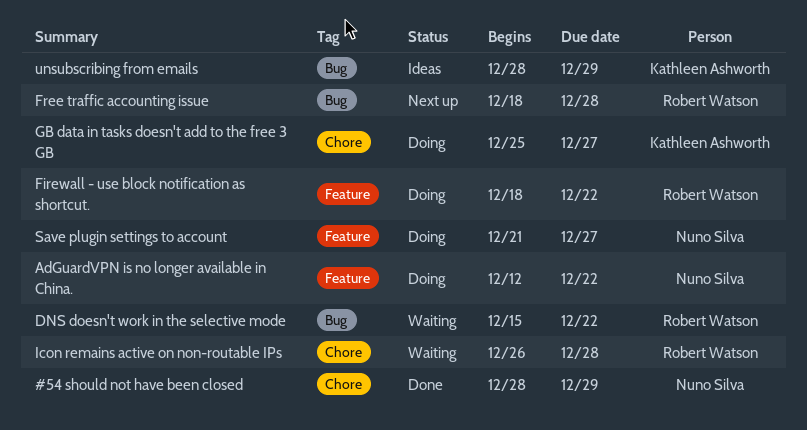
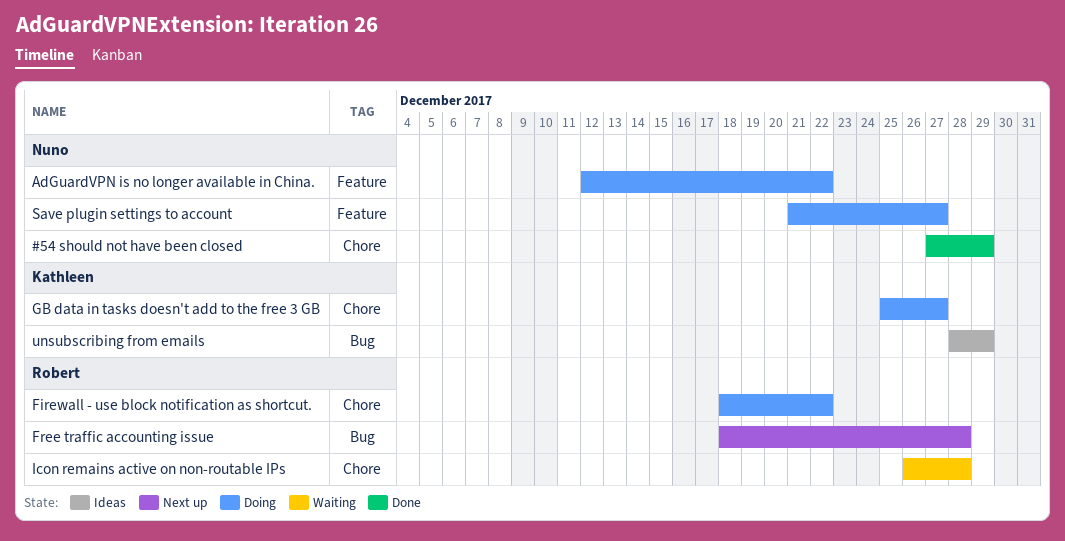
#54 should not have been closed, start: Dec 28 -> Dec 27
DNS doesn't work in the selective mode: present -> none
Firewall - use block notification as shortcut., label: Feature -> Chore

